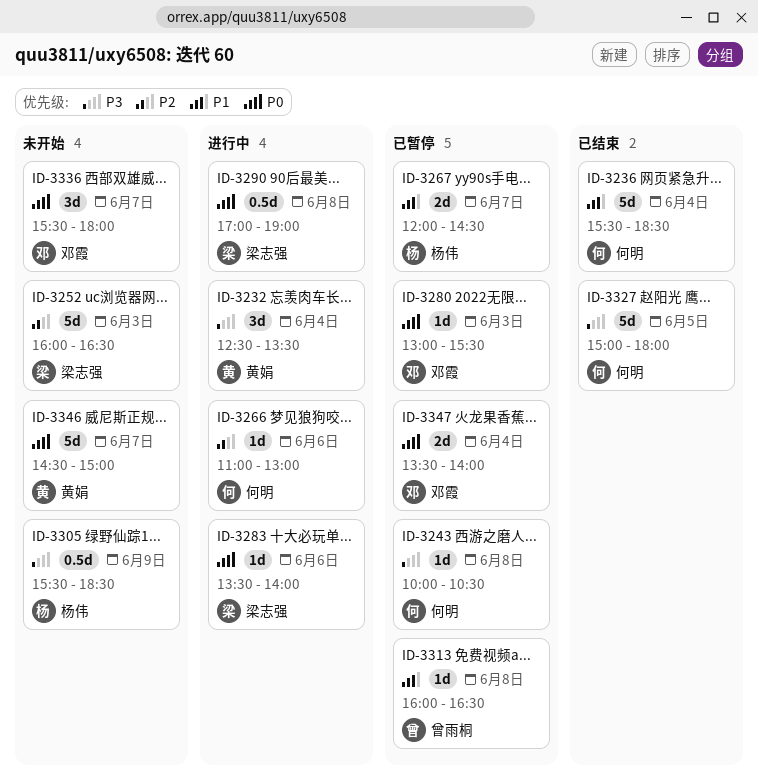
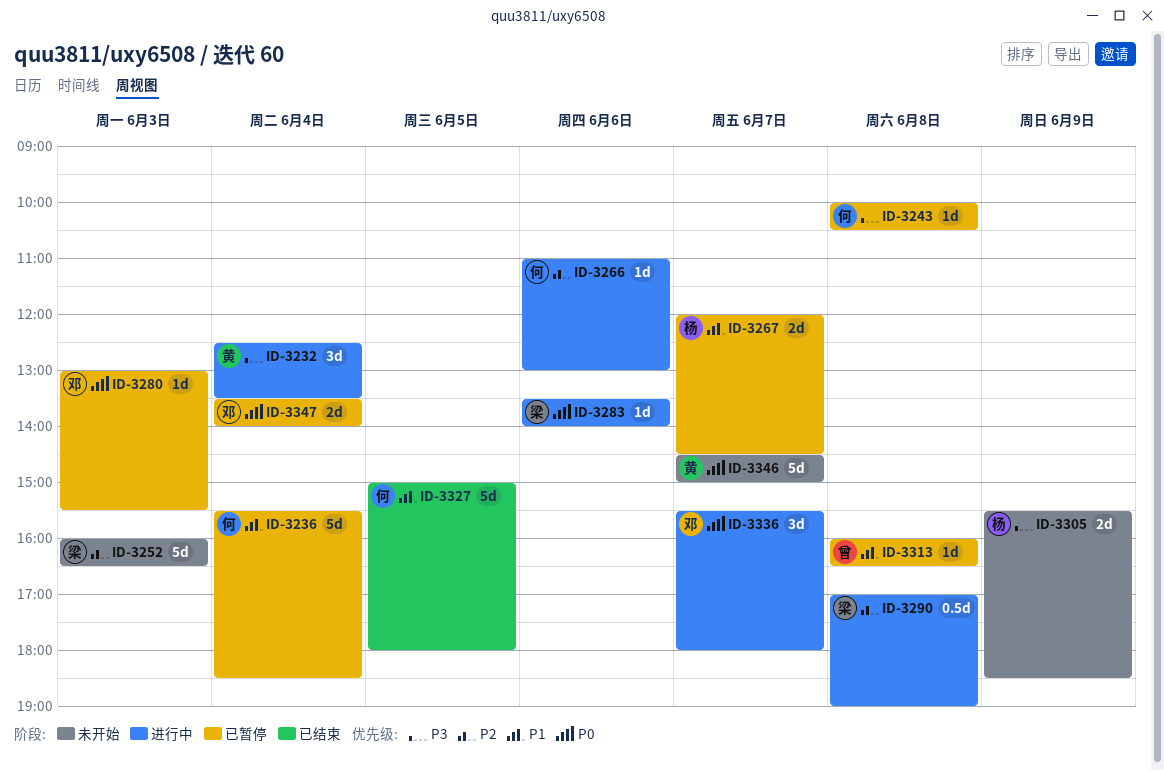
ID-3236, status: 已结束 -> 已暂停
ID-3290, priority: P0 -> P2
ID-3305, estimate: 0.5d -> 2d
ID-3327, priority: P3 -> P1
ID-3336, status: 未开始 -> 进行中

